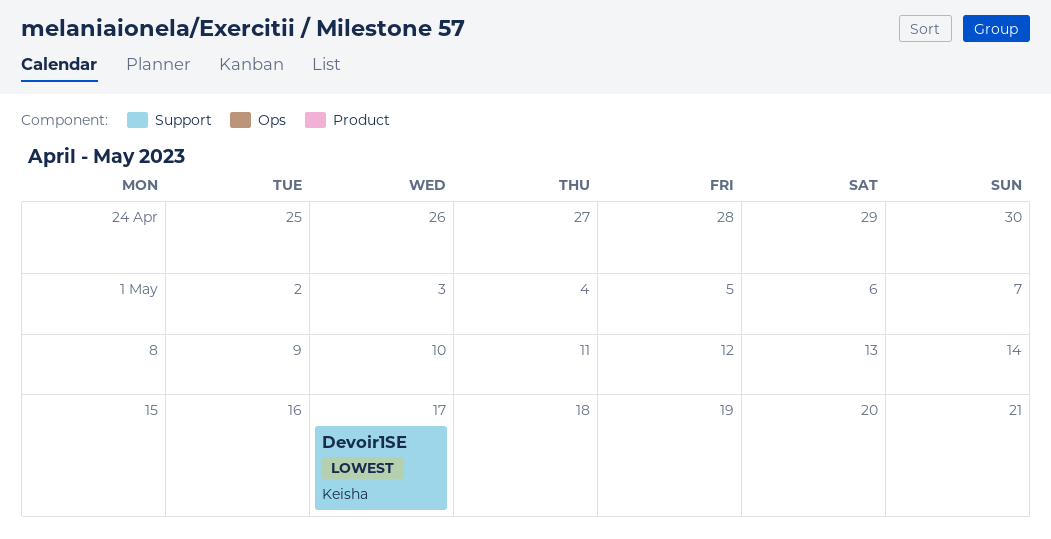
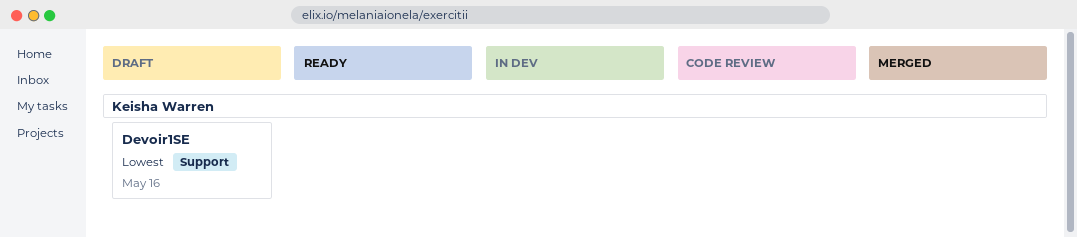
Devoir1SE, due: May 17 -> May 16

